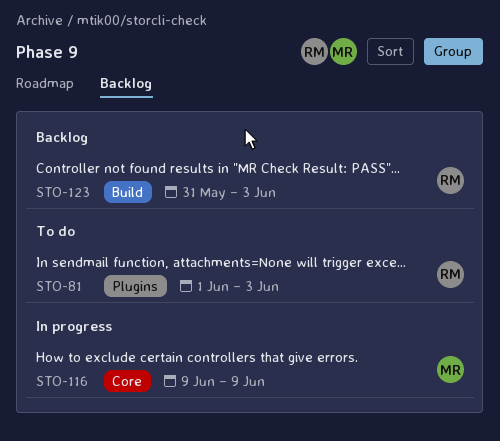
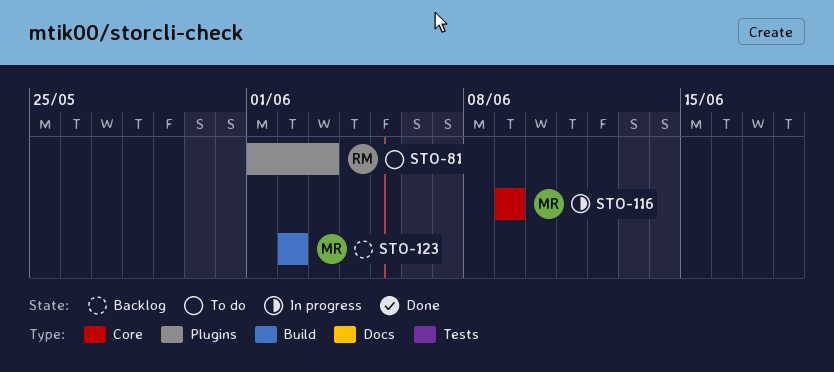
STO-123, owner: RM -> MR
STO-123, start: May 31 -> Jun 2
STO-123, due: Jun 3 -> Jun 2

